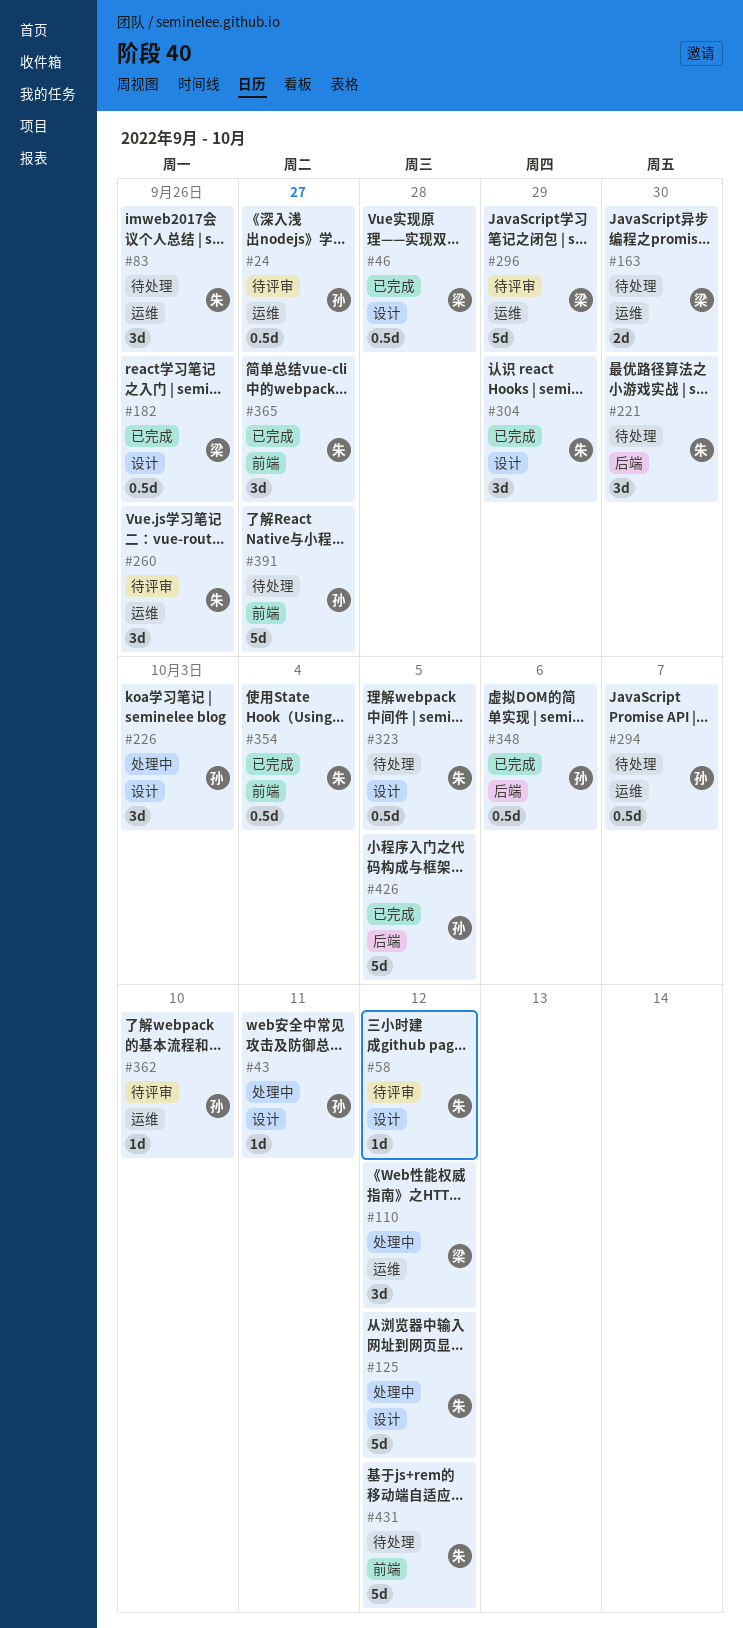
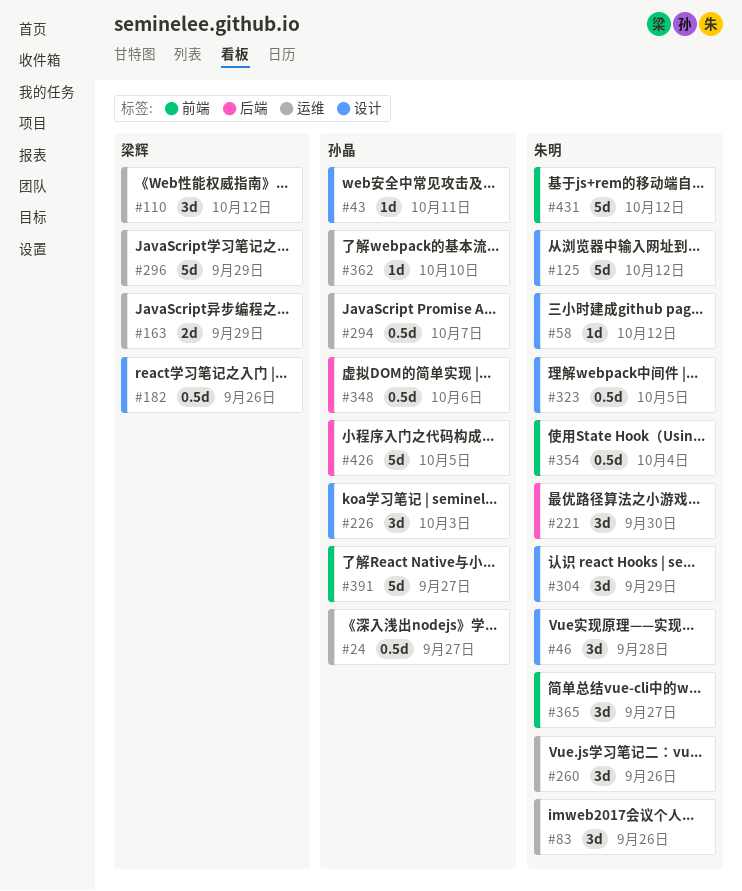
#46, owner: 梁辉 -> 朱明
#46, estimate: 0.5d -> 3d
#163, due: Sep 30 -> Sep 29

